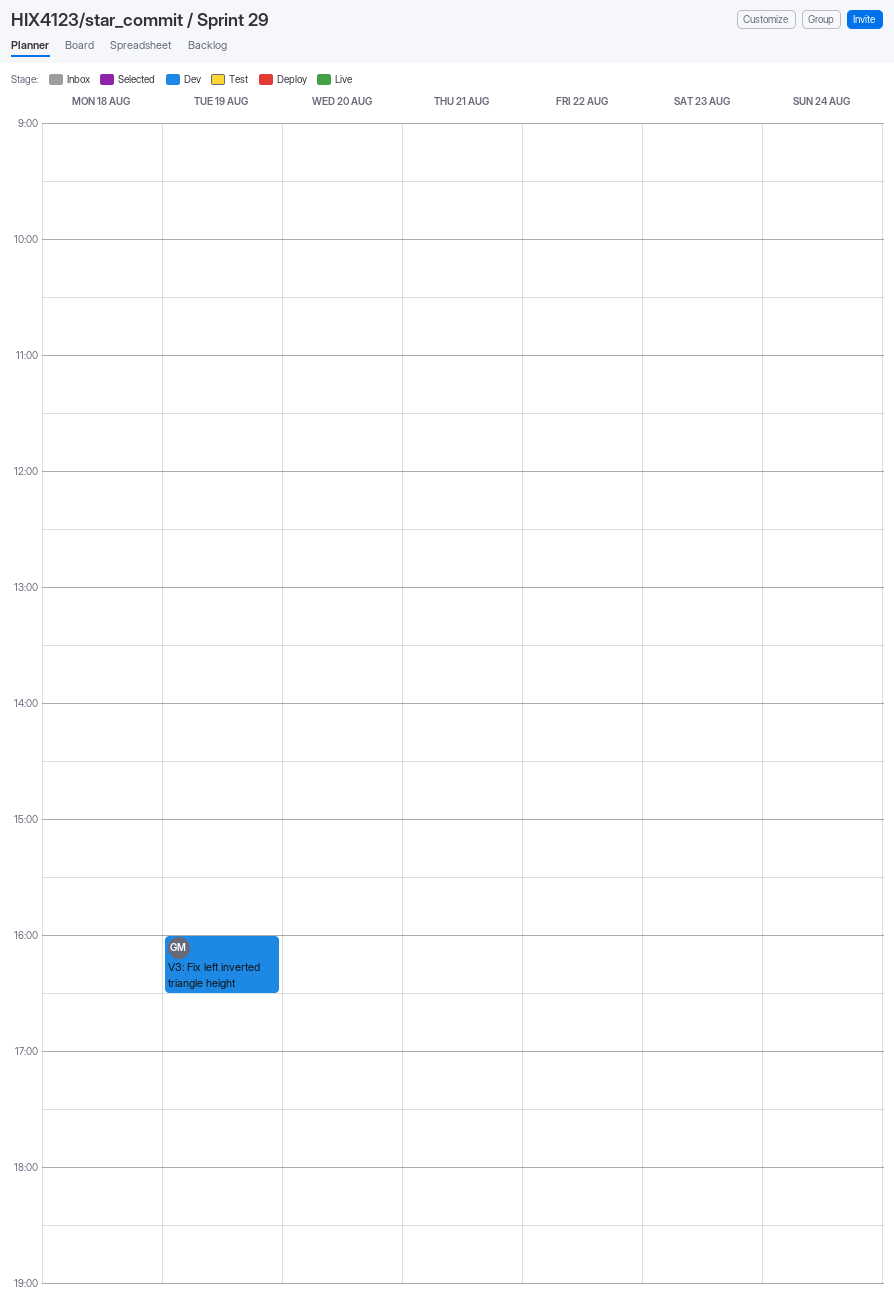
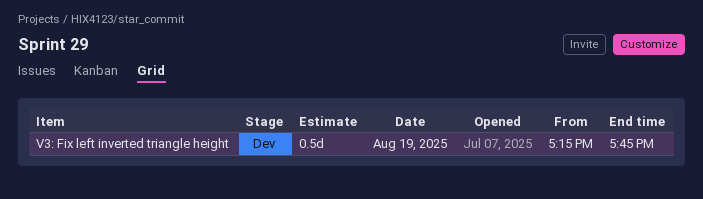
V3: Fix left inverted triangle height, begins: 16:00 -> 17:15
V3: Fix left inverted triangle height, ends: 16:30 -> 17:45

